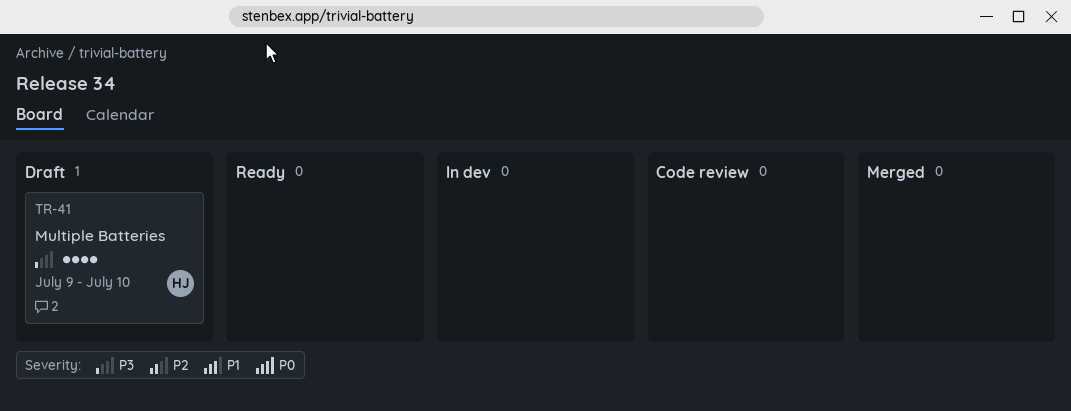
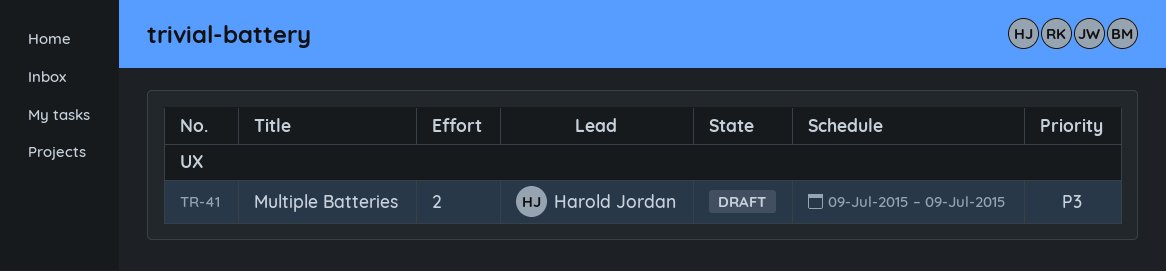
TR-41, estimate: 4 -> 2
TR-41, due: Jul 10 -> Jul 9

